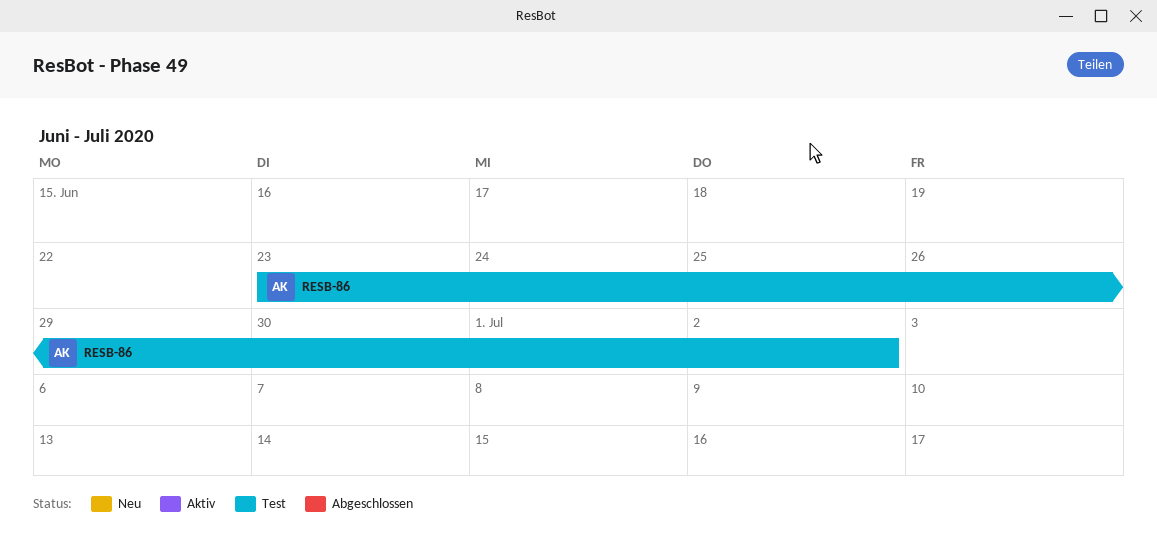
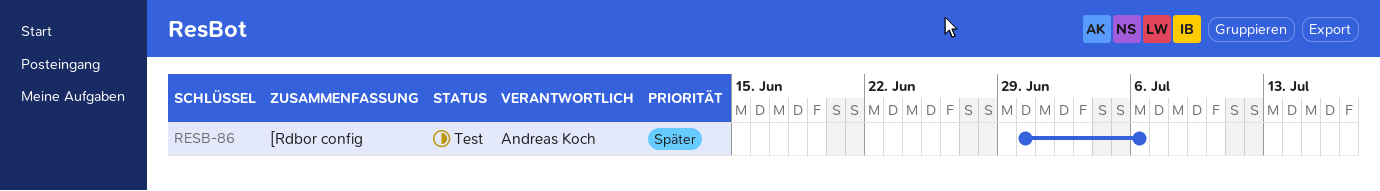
RESB-86, start: Jun 23 -> Jun 30
RESB-86, due: Jul 2 -> Jul 6

